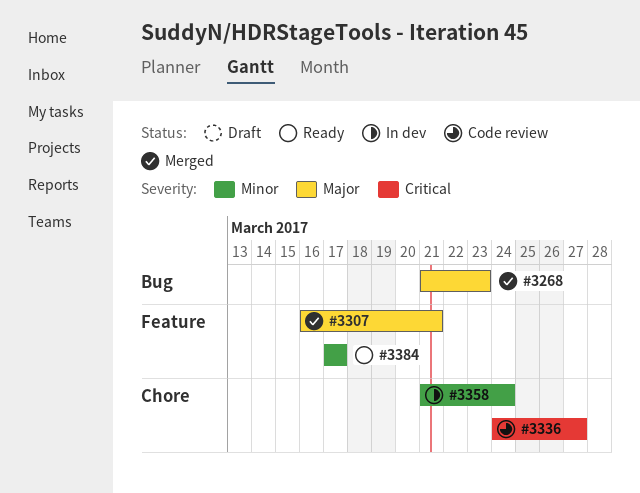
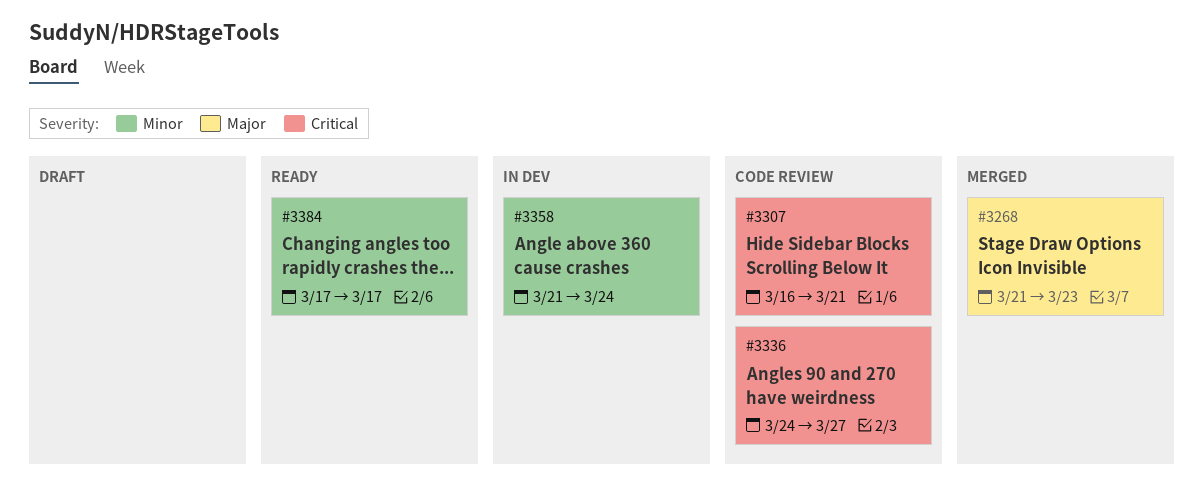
#3307, status: Merged -> Code review
#3307, priority: Major -> Critical

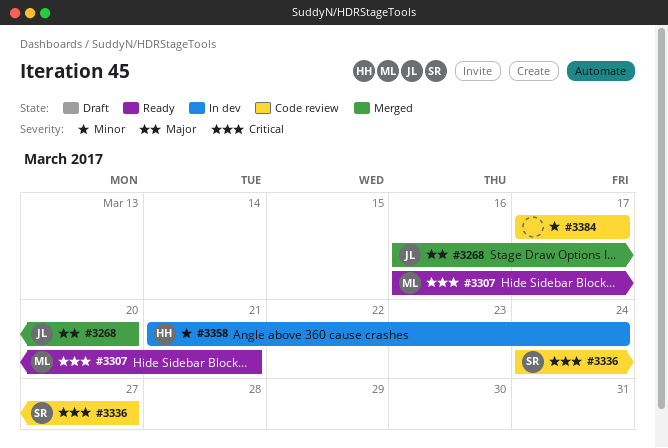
#3268, start: Mar 21 -> Mar 16
#3268, due: Mar 23 -> Mar 20
#3307, status: Code review -> Ready
#3384, status: Ready -> Code review

